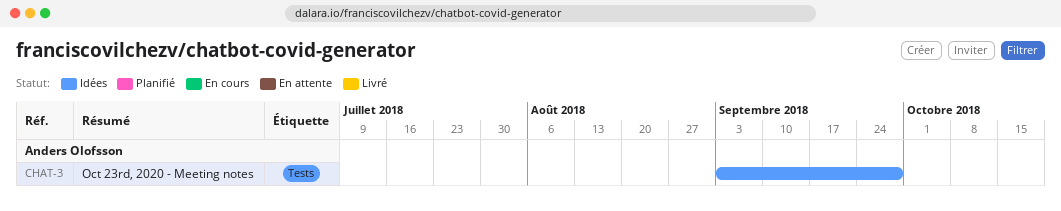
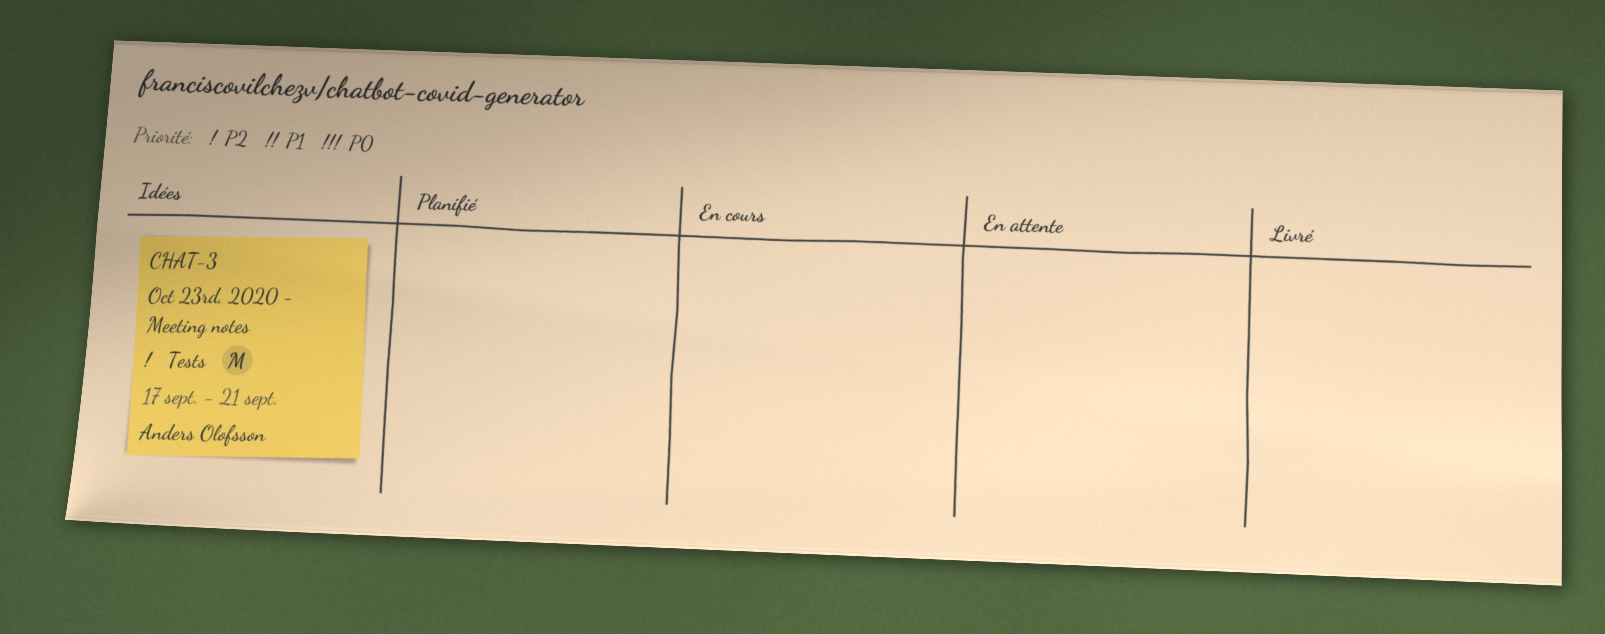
CHAT-3, start: Sep 3 -> Sep 17
CHAT-3, due: Sep 28 -> Sep 21

